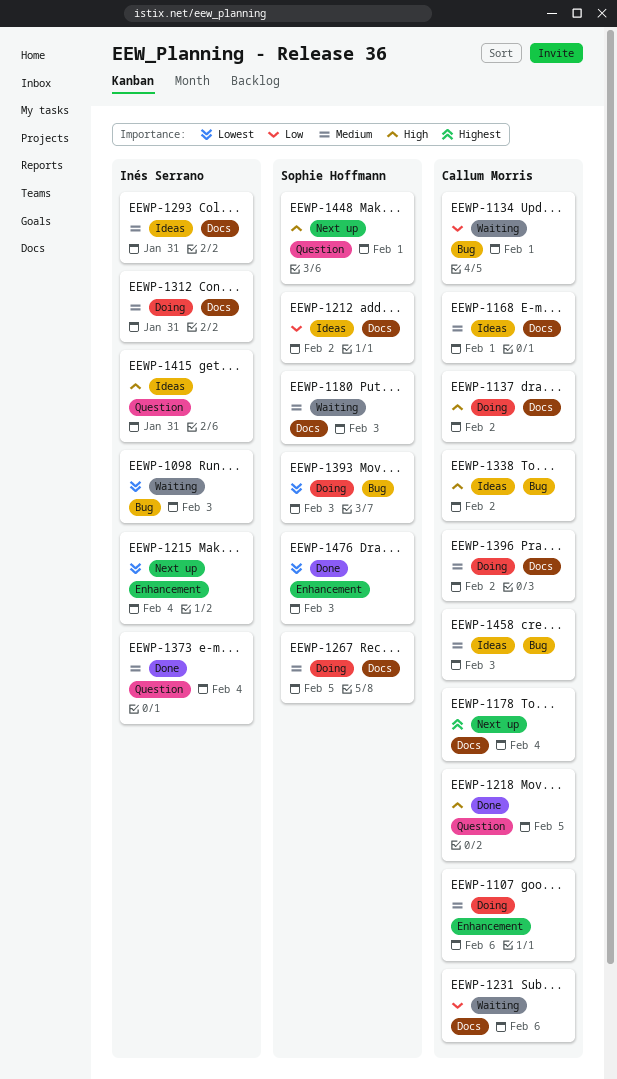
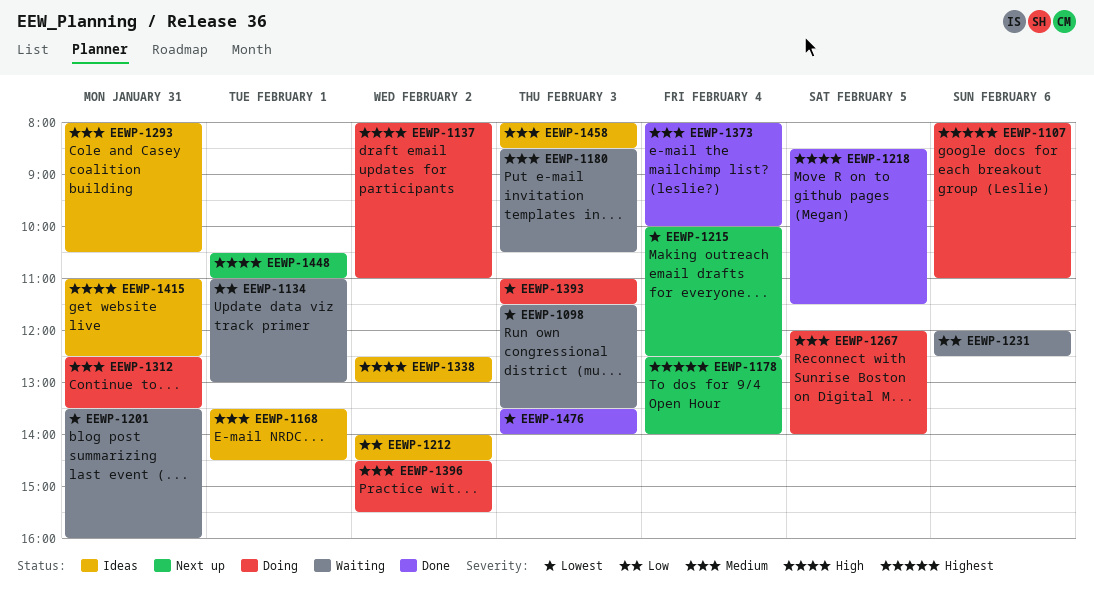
EEWP-1107, priority: Medium -> Highest
EEWP-1201: none -> present

